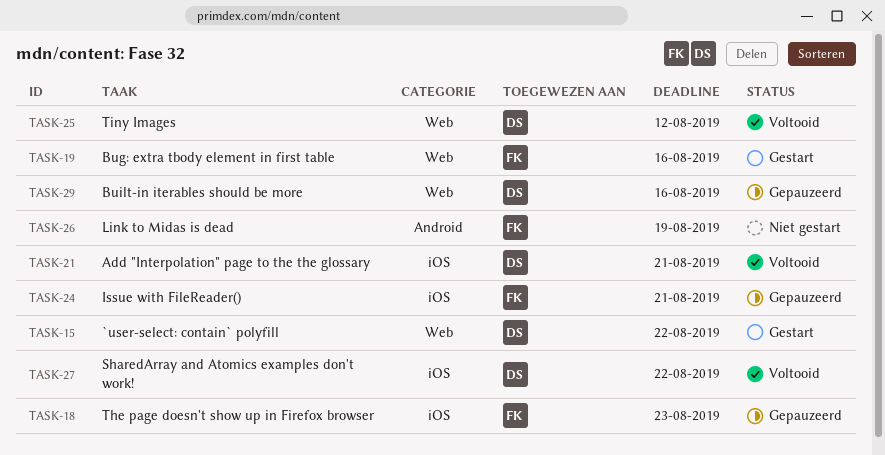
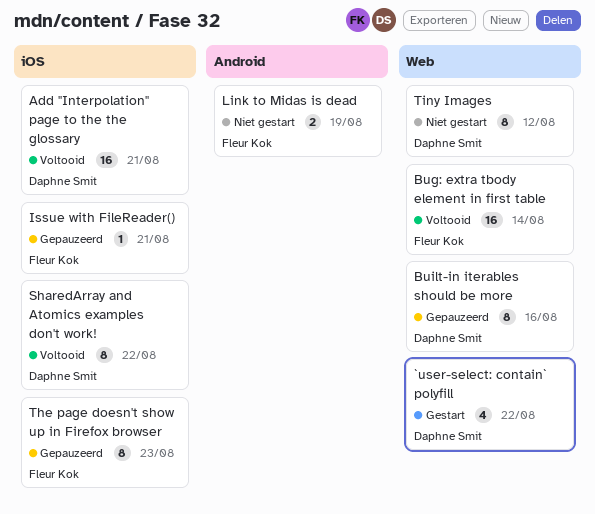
Bug: extra tbody element in first table, status: Gestart -> Voltooid
Bug: extra tbody element in first table, due: Aug 16 -> Aug 14
Tiny Images, status: Voltooid -> Niet gestart

